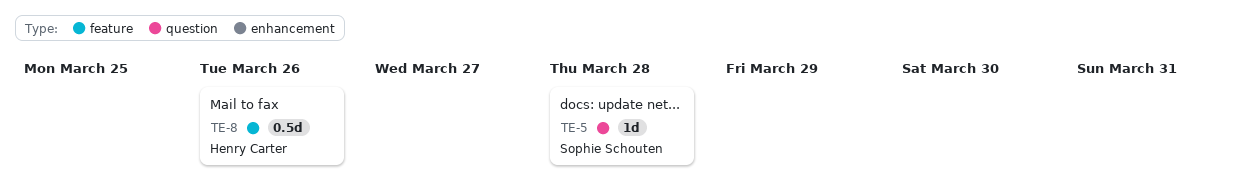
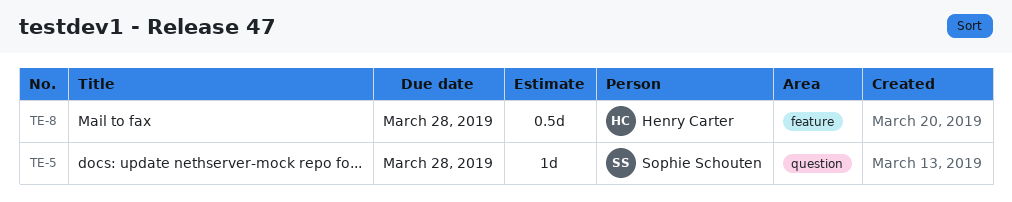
TE-8, due: Mar 26 -> Mar 28

